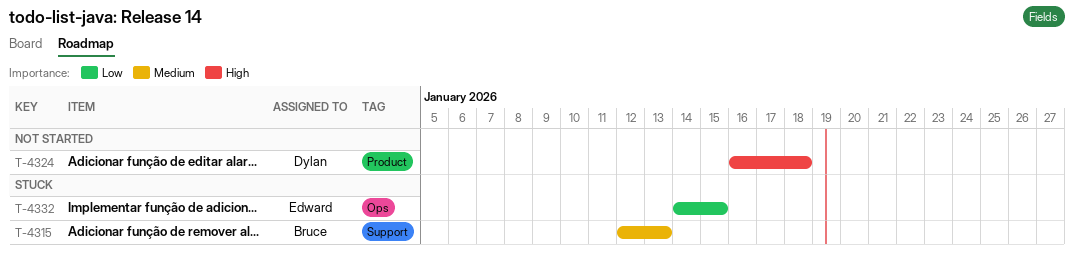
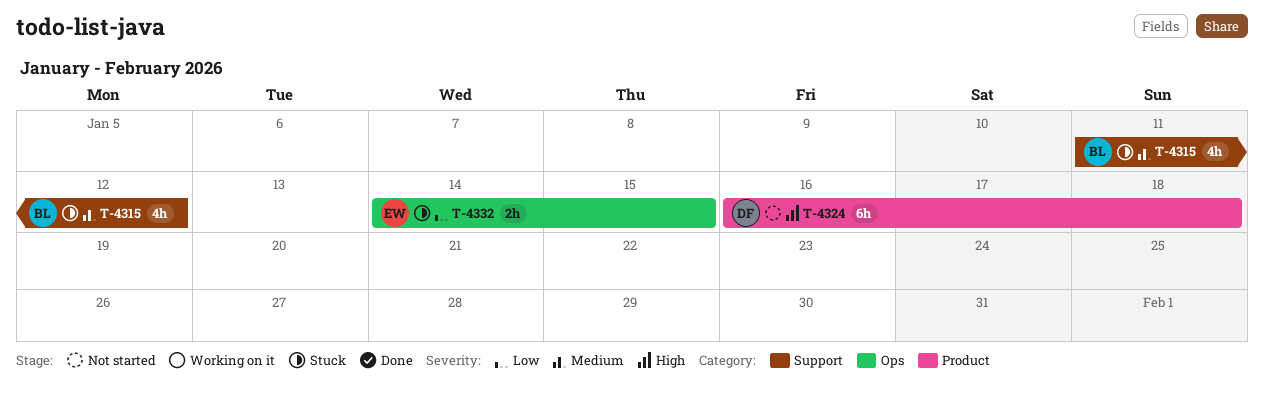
T-4315, start: Jan 12 -> Jan 11
T-4315, due: Jan 13 -> Jan 12

